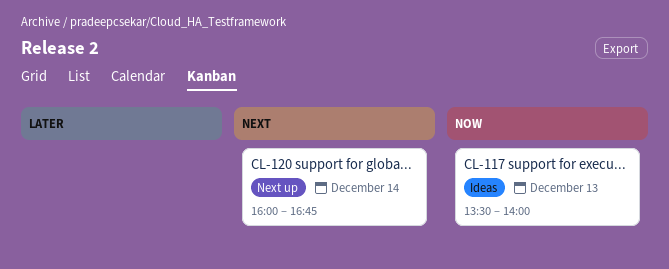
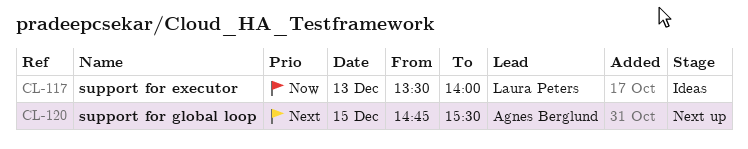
CL-120, day: Dec 14 -> Dec 15
CL-120, begins: 16:00 -> 14:45
CL-120, ends: 16:45 -> 15:30

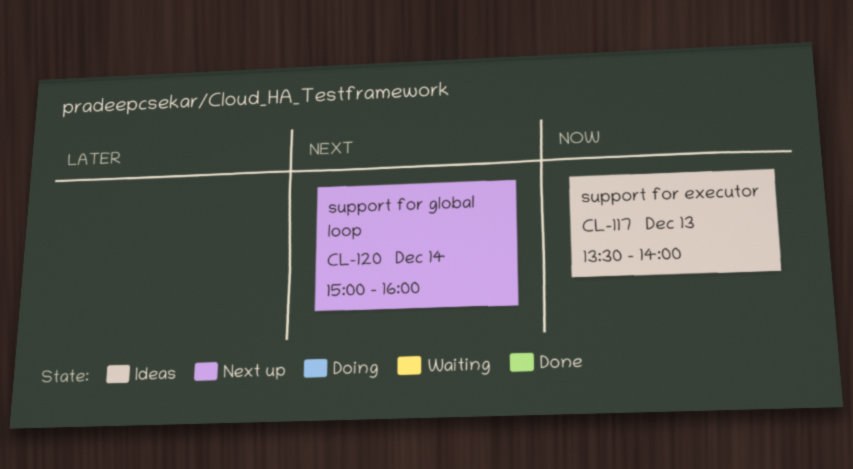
CL-120, day: Dec 15 -> Dec 14
CL-120, begins: 14:45 -> 15:00
CL-120, ends: 15:30 -> 16:00

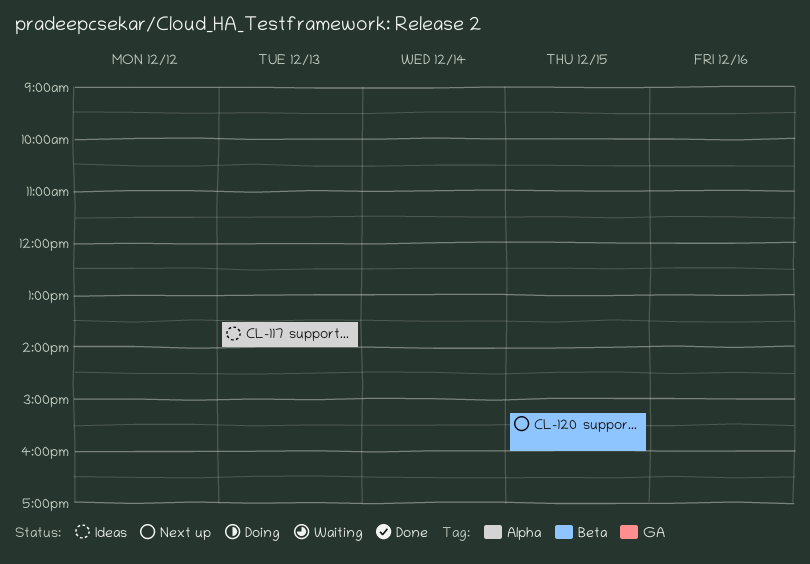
CL-120, day: Dec 14 -> Dec 15
CL-120, begins: 15:00 -> 15:15

